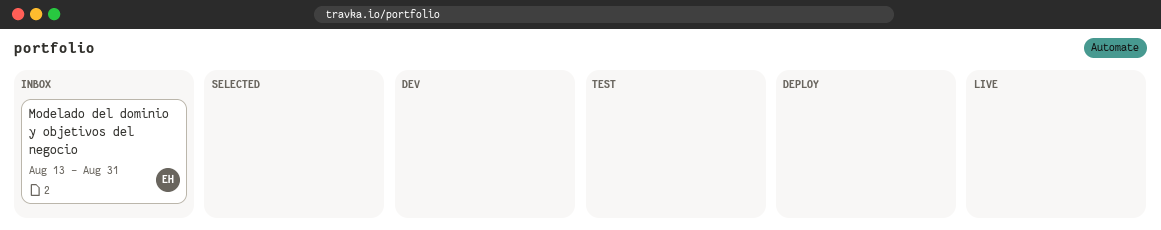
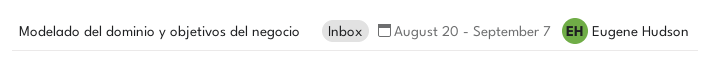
Modelado del dominio y objetivos del negocio, start: Aug 13 -> Aug 20
Modelado del dominio y objetivos del negocio, due: Aug 31 -> Sep 7

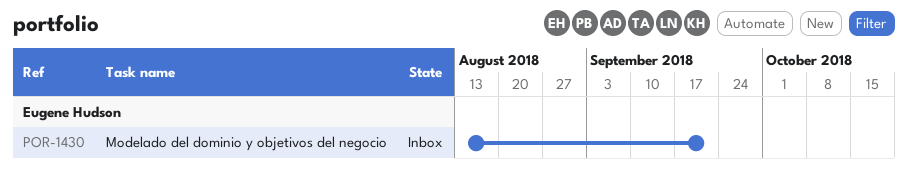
Modelado del dominio y objetivos del negocio, start: Aug 20 -> Aug 13
Modelado del dominio y objetivos del negocio, due: Sep 7 -> Sep 21

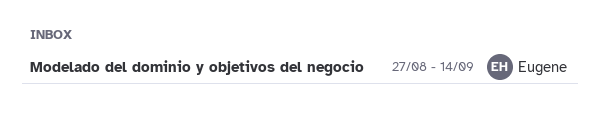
Modelado del dominio y objetivos del negocio, start: Aug 13 -> Aug 27
Modelado del dominio y objetivos del negocio, due: Sep 21 -> Sep 14

